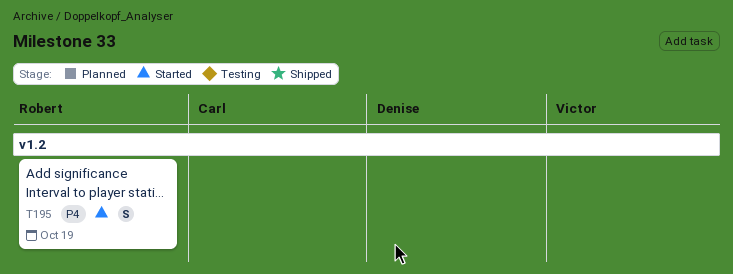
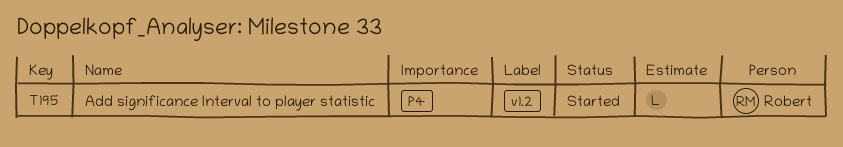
T195, estimate: S -> L

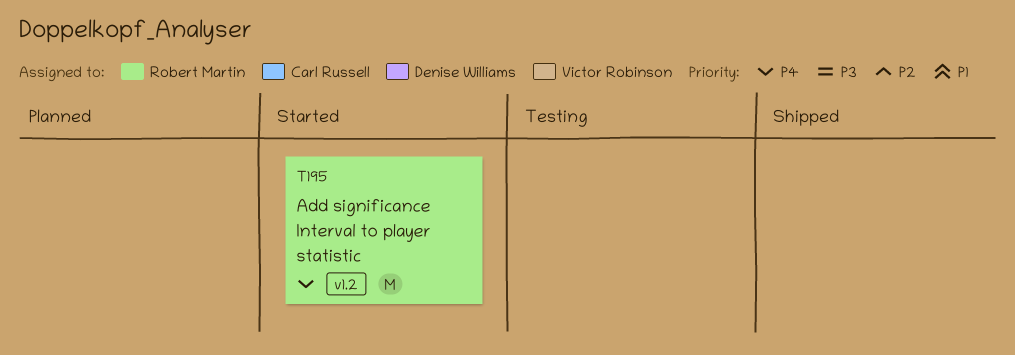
T195, estimate: L -> M

